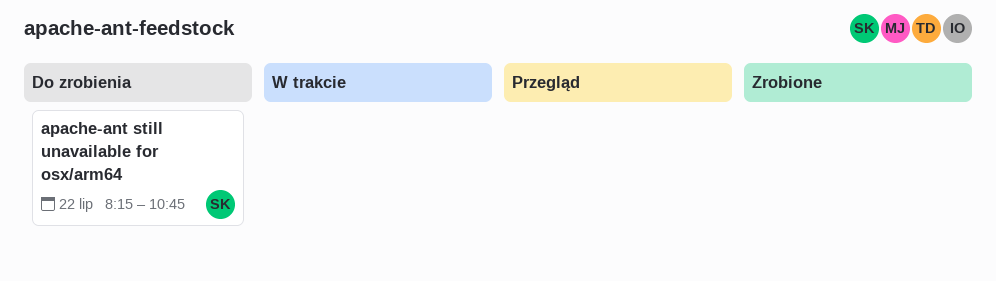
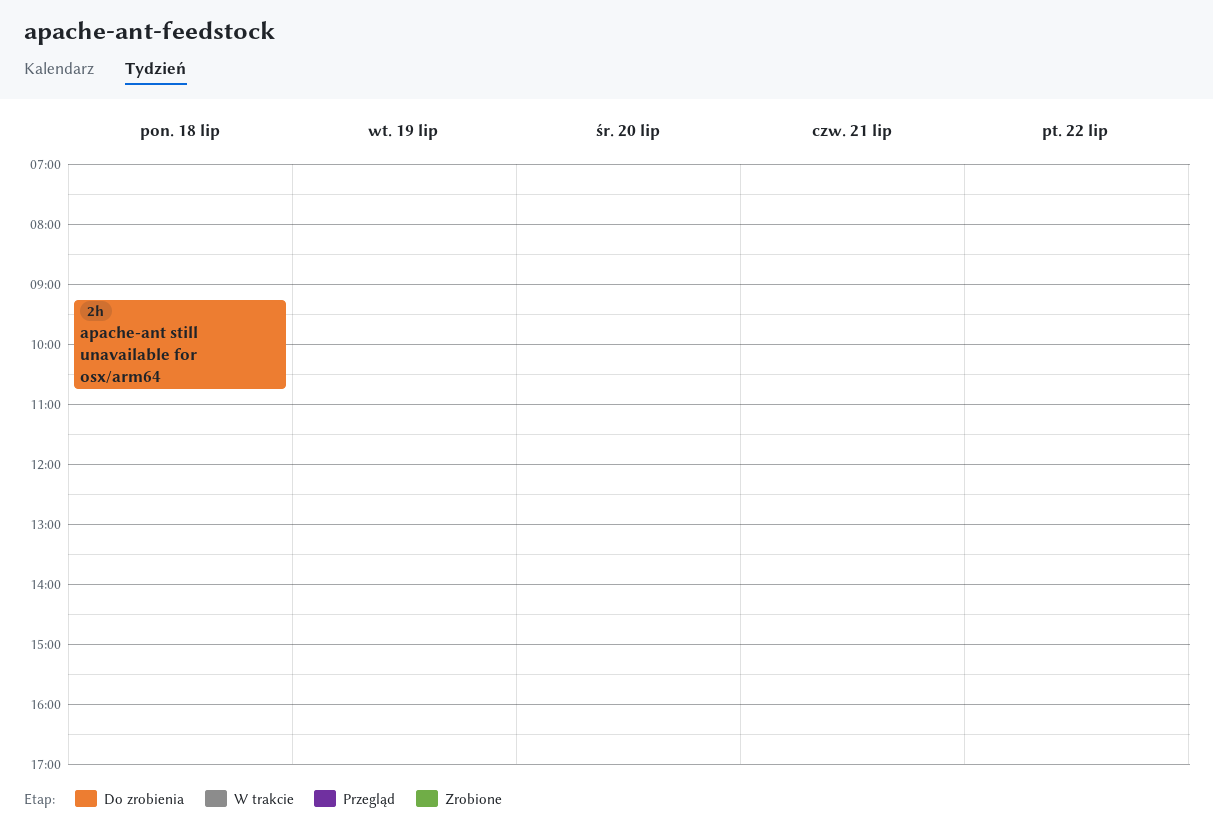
apache-ant still unavailable for osx/arm64, day: Jul 22 -> Jul 18
apache-ant still unavailable for osx/arm64, begins: 08:15 -> 09:15

